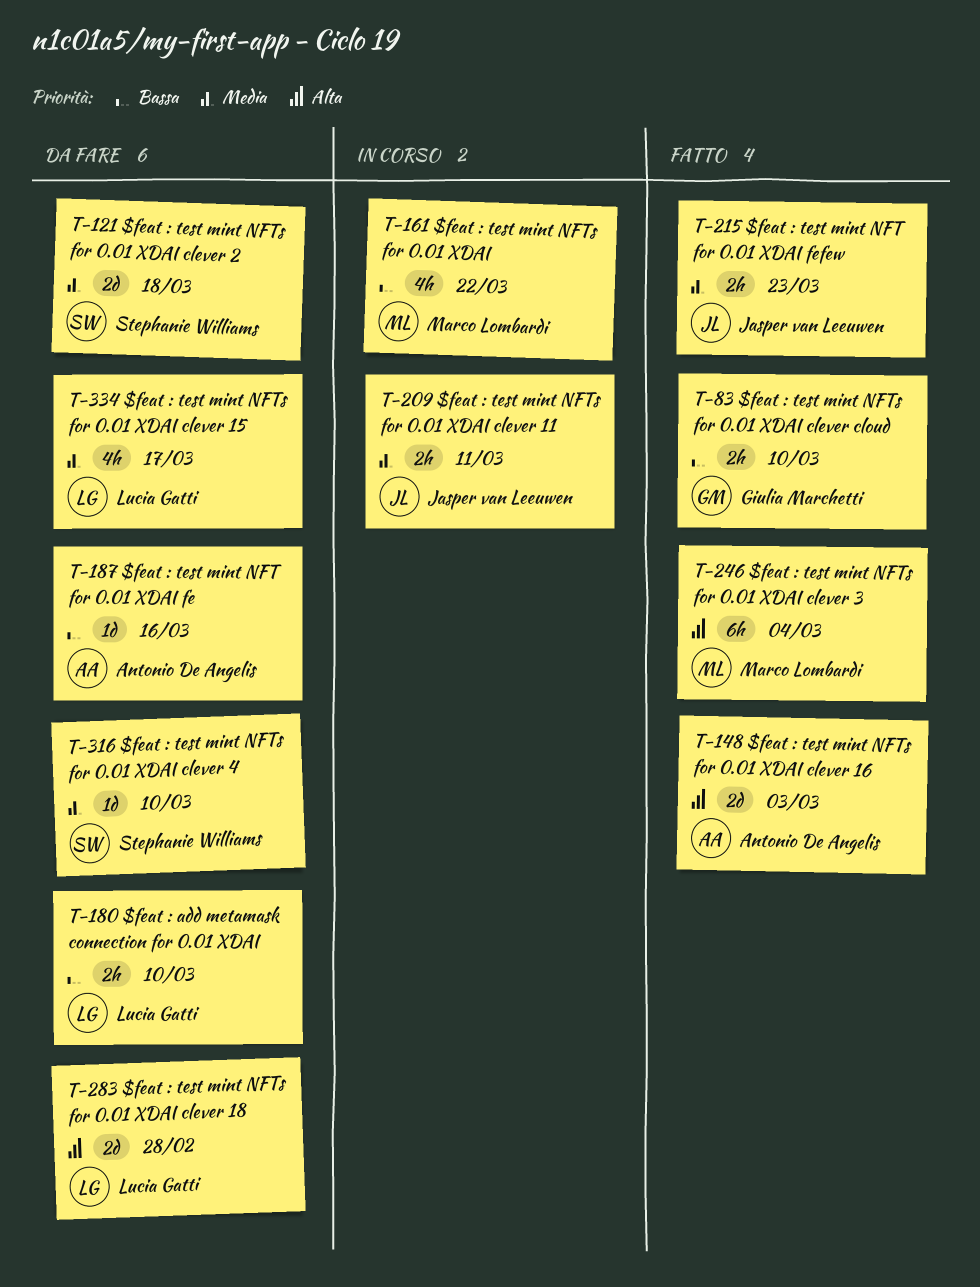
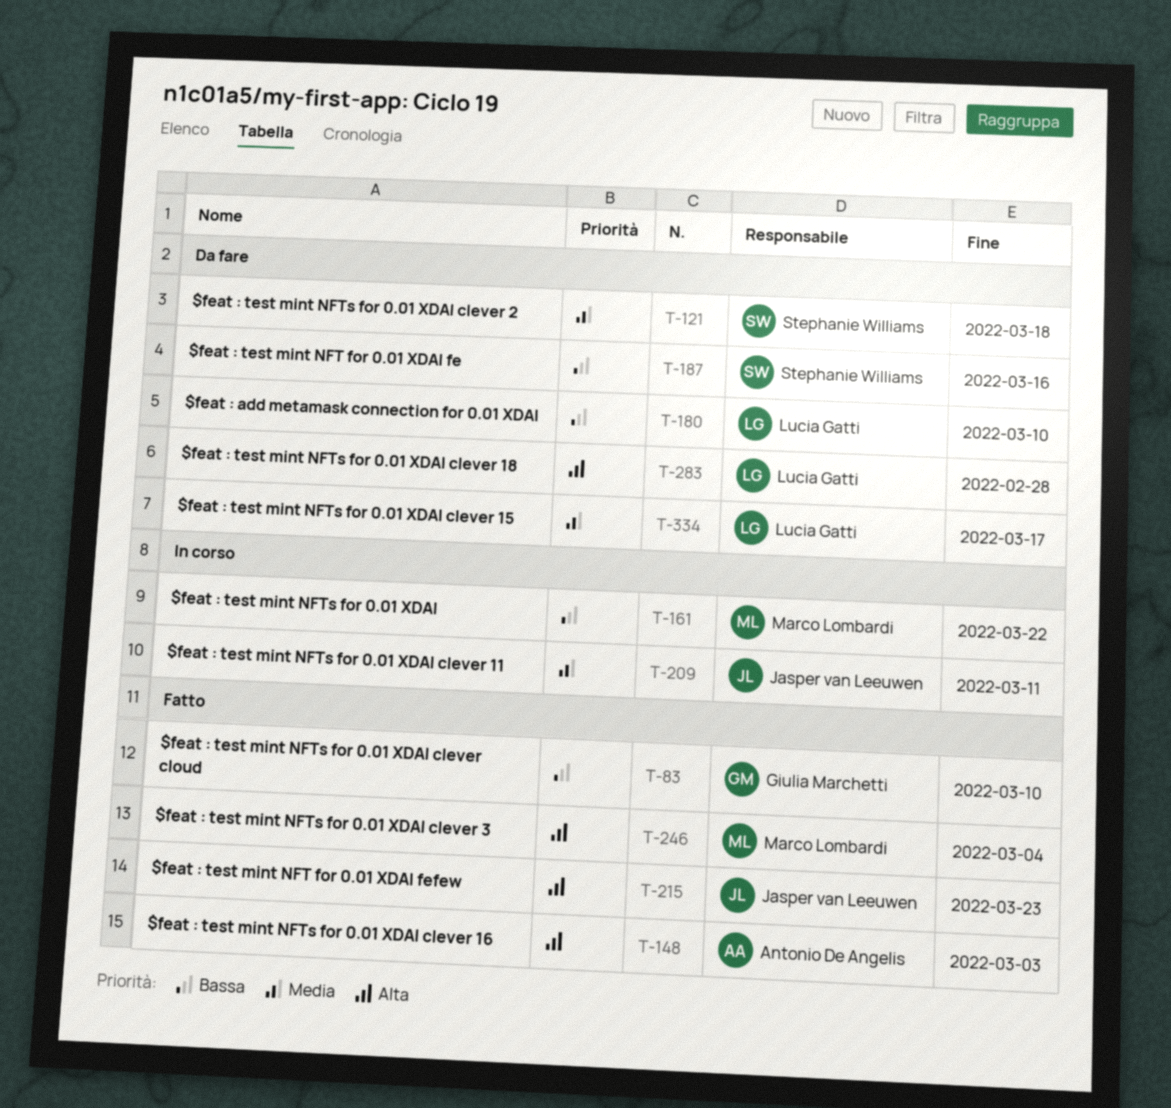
T-187, owner: Antonio De Angelis -> Stephanie Williams
T-215, priority: Media -> Alta
T-316: present -> none

